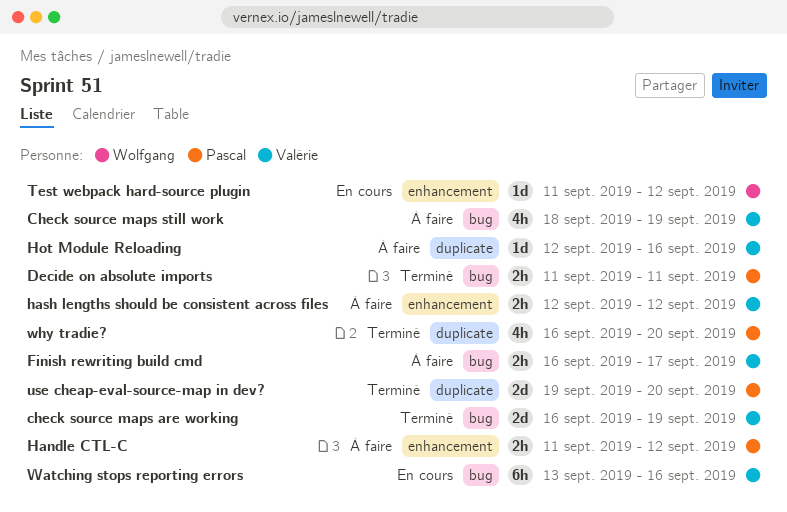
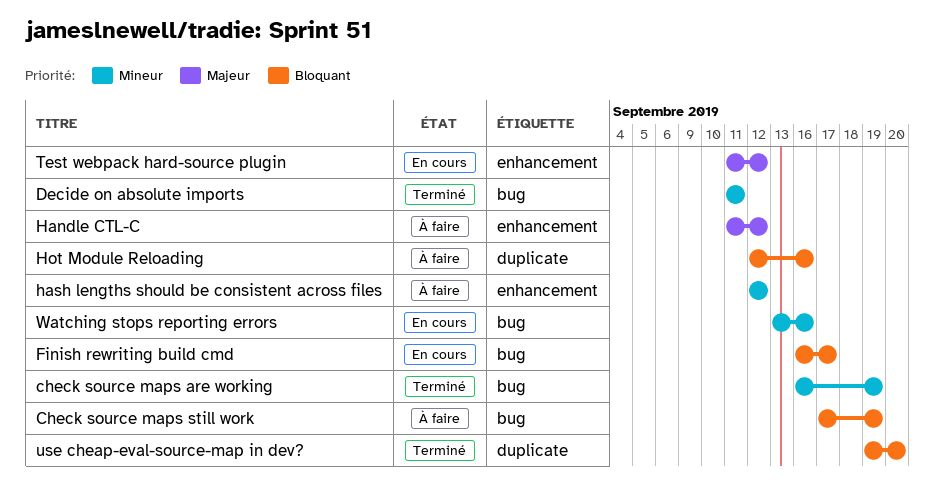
Check source maps still work, start: Sep 18 -> Sep 17
Finish rewriting build cmd, status: À faire -> En cours
why tradie?: present -> none

